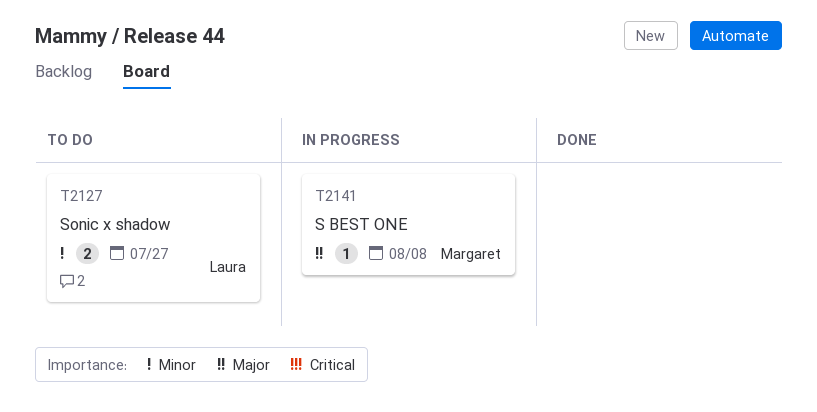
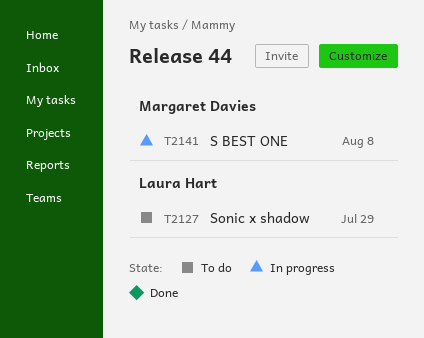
T2127, due: Jul 27 -> Jul 29

